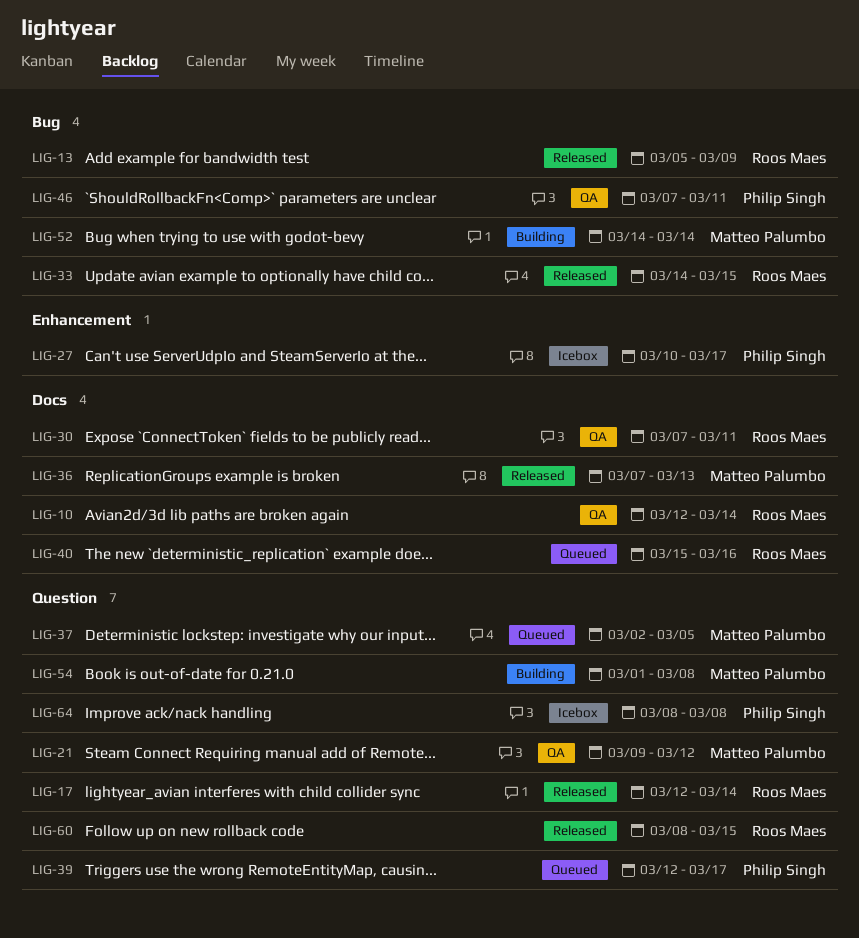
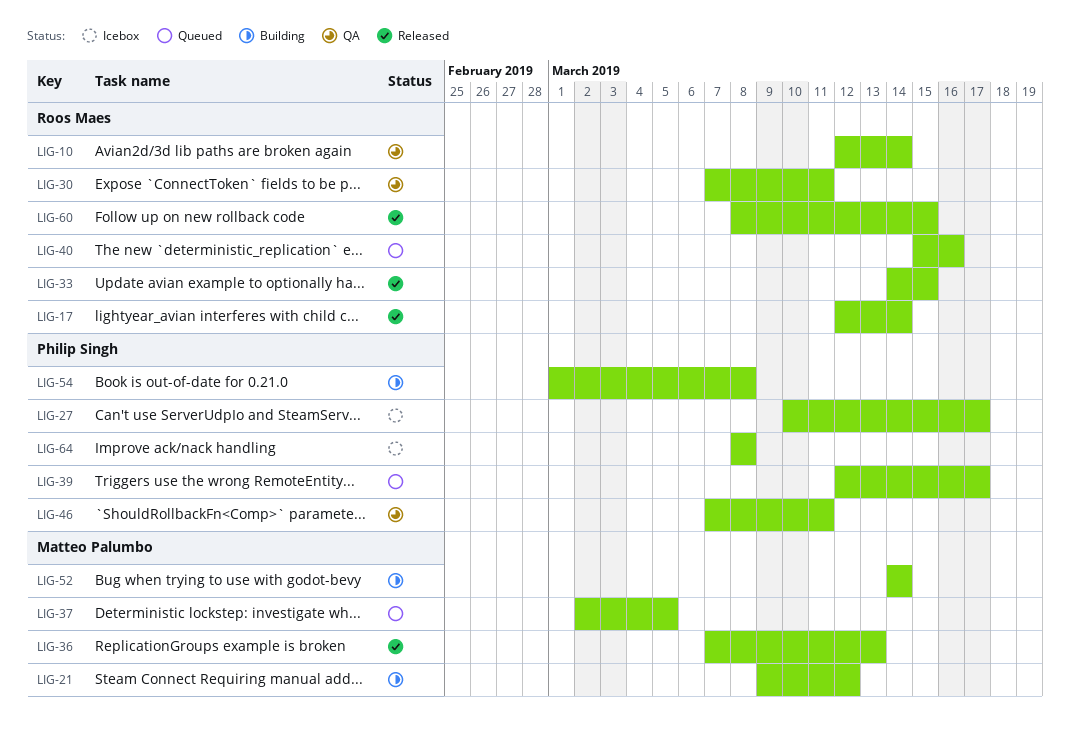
LIG-13: present -> none
LIG-21, status: QA -> Building
LIG-54, owner: Matteo Palumbo -> Philip Singh

